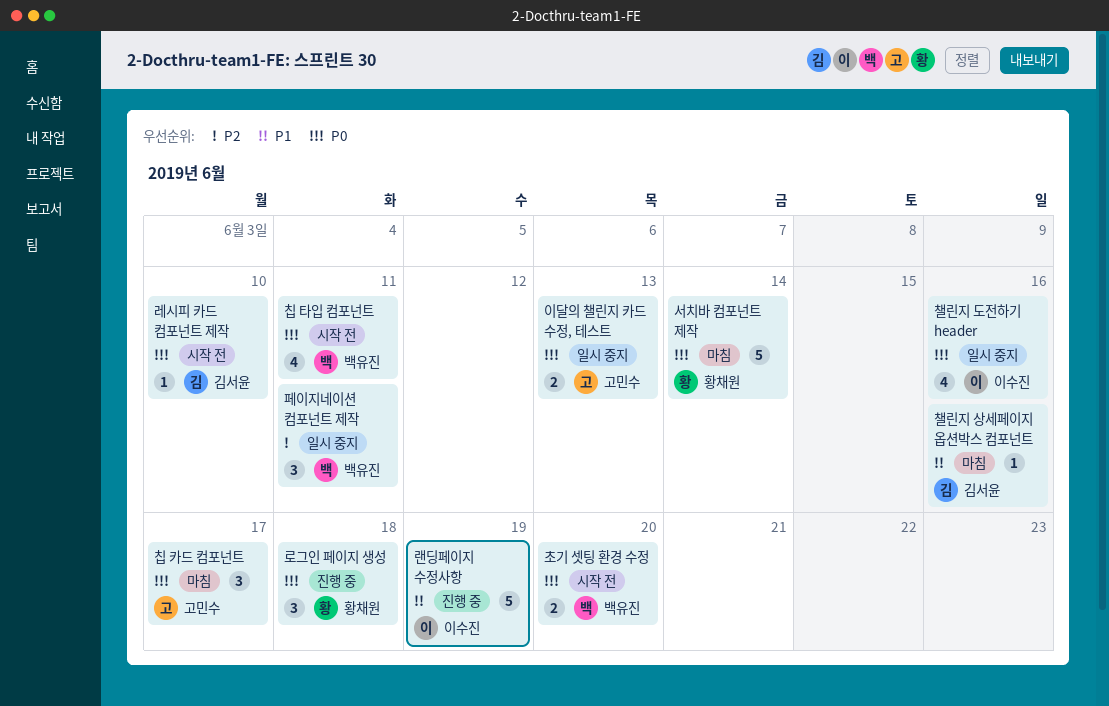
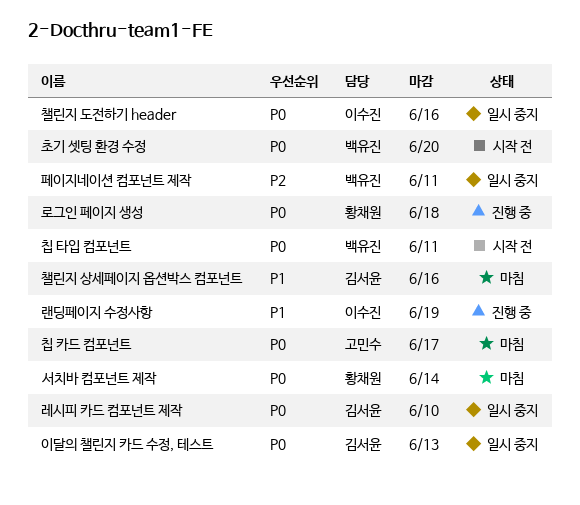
레시피 카드 컴포넌트 제작, status: 시작 전 -> 일시 중지
이달의 챌린지 카드 수정, 테스트, owner: 고민수 -> 김서윤

